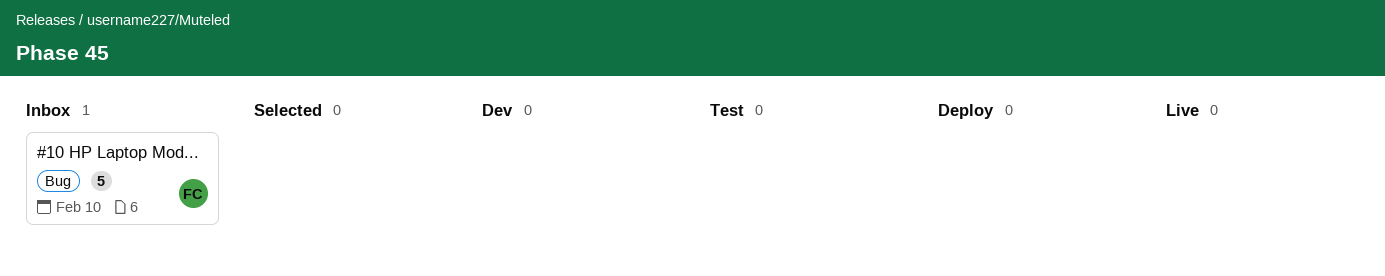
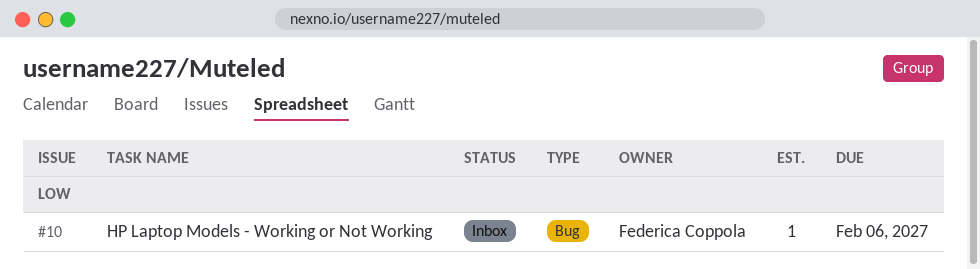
#10, estimate: 5 -> 1
#10, due: Feb 10 -> Feb 6

